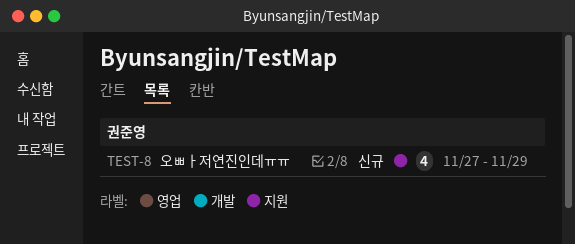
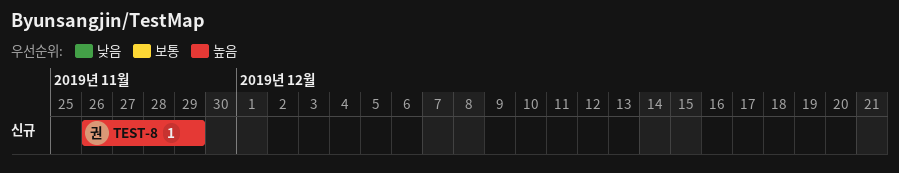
TEST-8, estimate: 4 -> 1
TEST-8, start: Nov 27 -> Nov 26

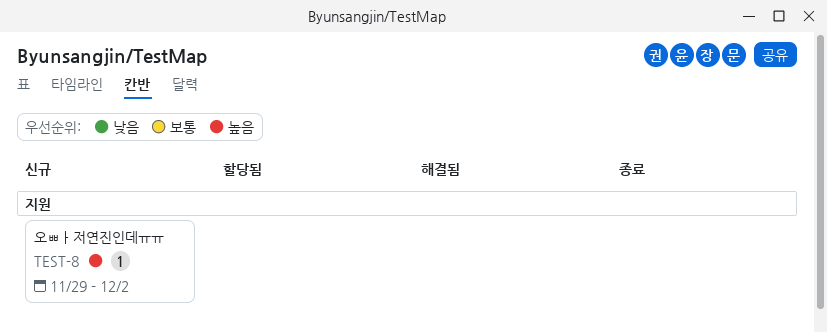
TEST-8, start: Nov 26 -> Nov 29
TEST-8, due: Nov 29 -> Dec 2

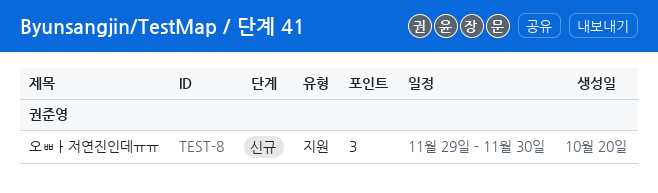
TEST-8, estimate: 1 -> 3
TEST-8, due: Dec 2 -> Nov 30

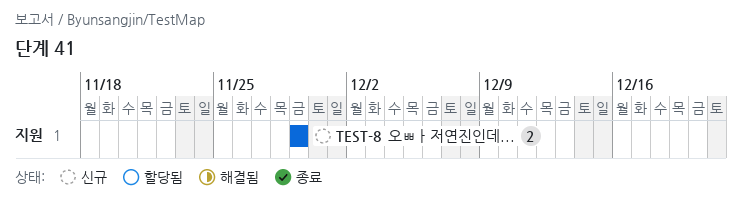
TEST-8, estimate: 3 -> 2
TEST-8, due: Nov 30 -> Nov 29

